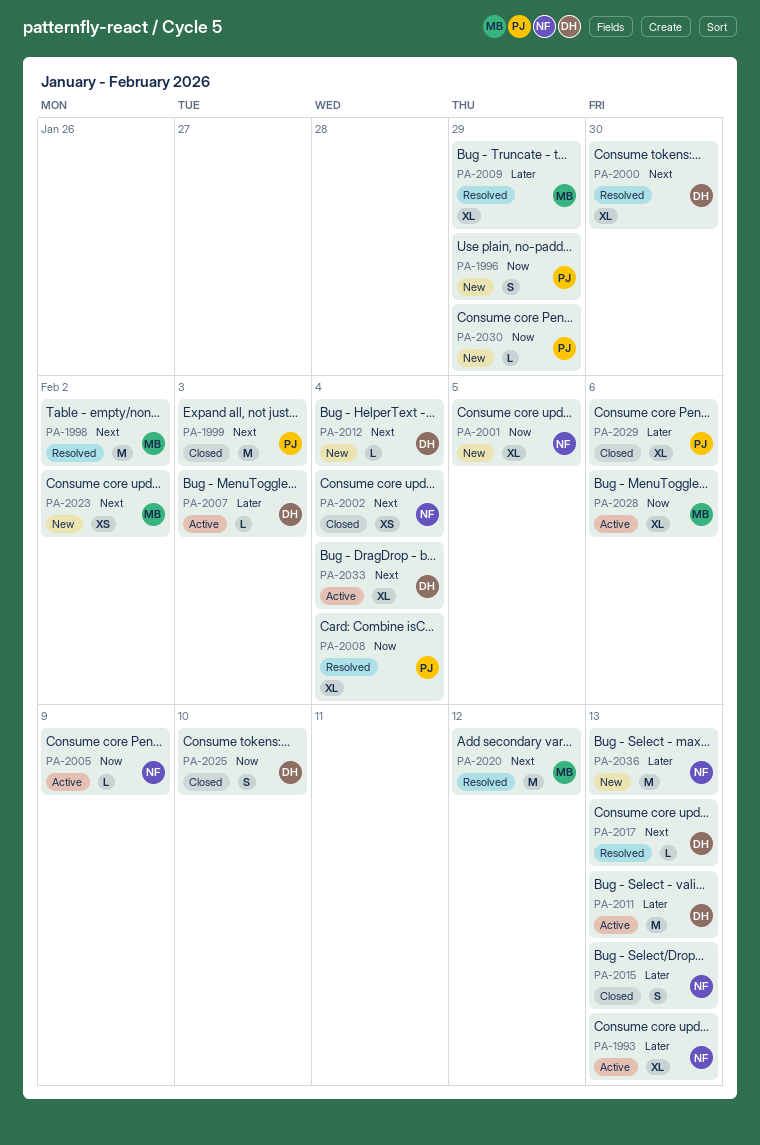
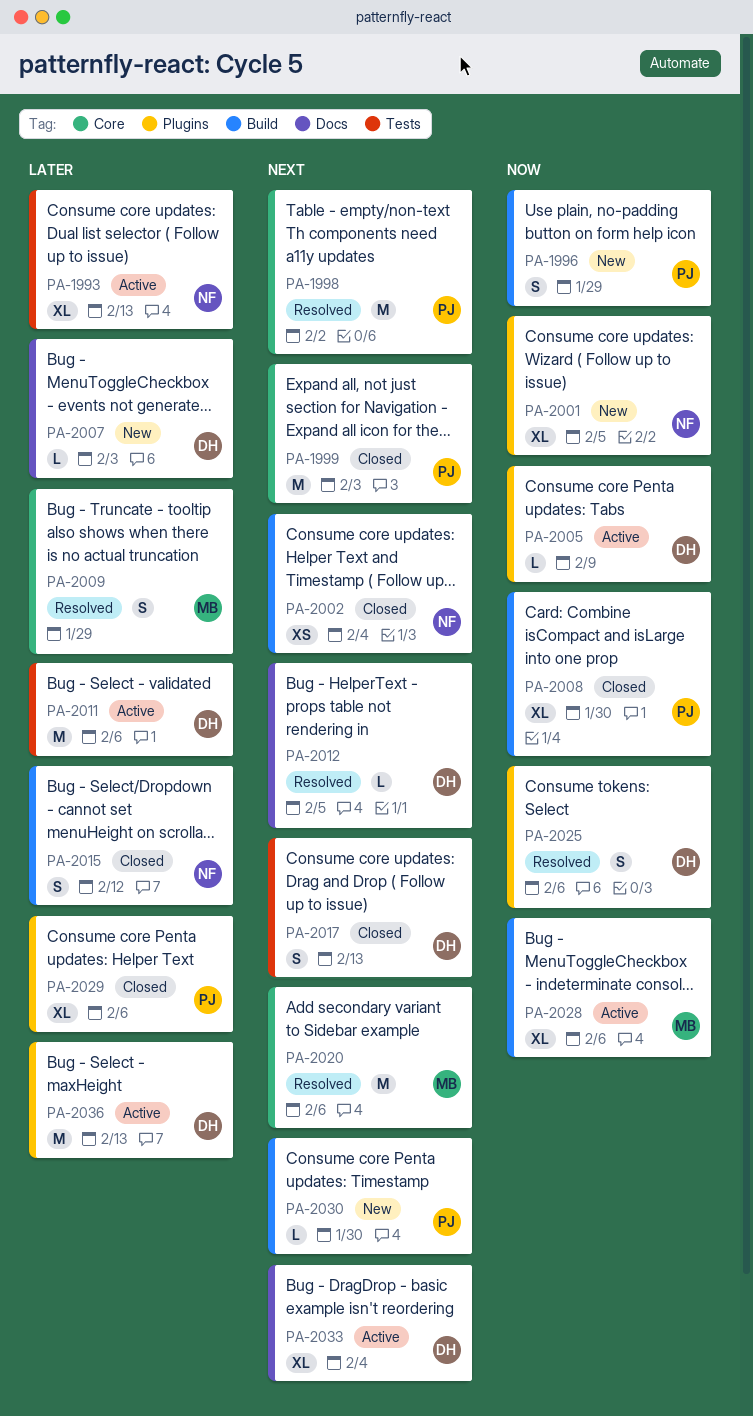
PA-1998, owner: MB -> PJ
PA-2000: present -> none
PA-2005, owner: NF -> DH
PA-2007, status: Active -> New
PA-2008, status: Resolved -> Closed
PA-2008, due: Feb 4 -> Jan 30
PA-2009, estimate: XL -> S
PA-2011, due: Feb 13 -> Feb 6
PA-2012, status: New -> Resolved
PA-2012, due: Feb 4 -> Feb 5
PA-2015, due: Feb 13 -> Feb 12
PA-2017, status: Resolved -> Closed
PA-2017, estimate: L -> S
PA-2020, due: Feb 12 -> Feb 6
PA-2023: present -> none
PA-2025, status: Closed -> Resolved
PA-2025, due: Feb 10 -> Feb 6
PA-2030, priority: Now -> Next
PA-2030, due: Jan 29 -> Jan 30
PA-2036, status: New -> Active
PA-2036, owner: NF -> DH

